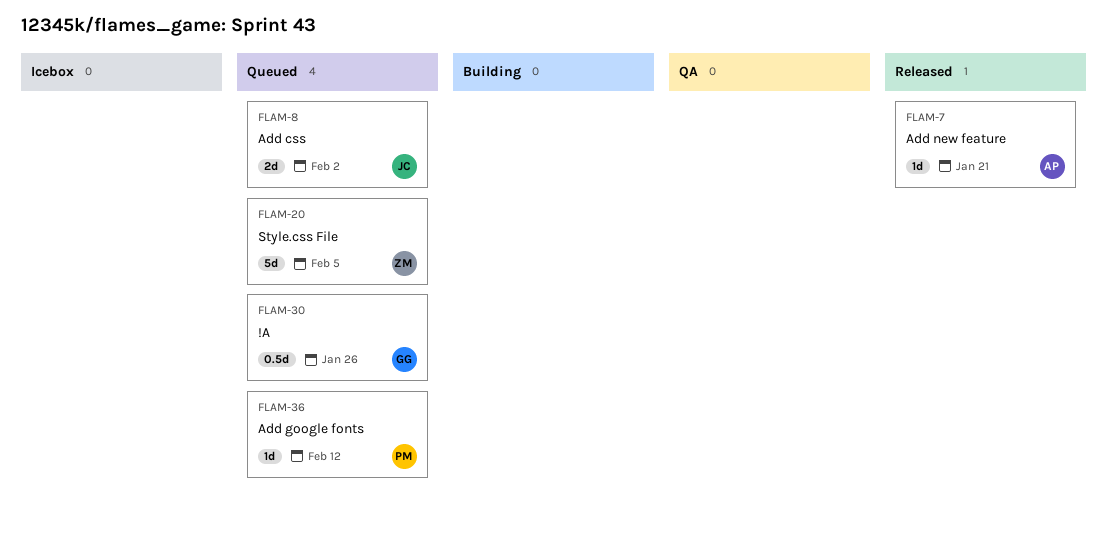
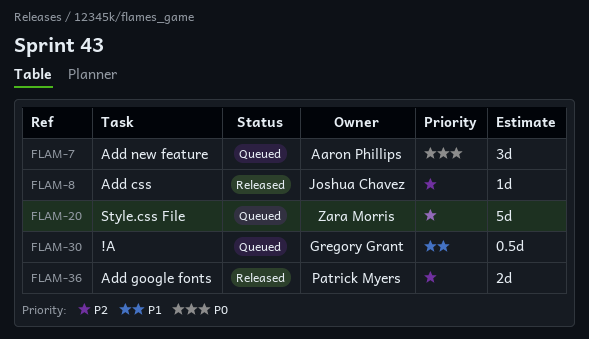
FLAM-7, status: Released -> Queued
FLAM-7, estimate: 1d -> 3d
FLAM-8, status: Queued -> Released
FLAM-8, estimate: 2d -> 1d
FLAM-36, status: Queued -> Released
FLAM-36, estimate: 1d -> 2d

